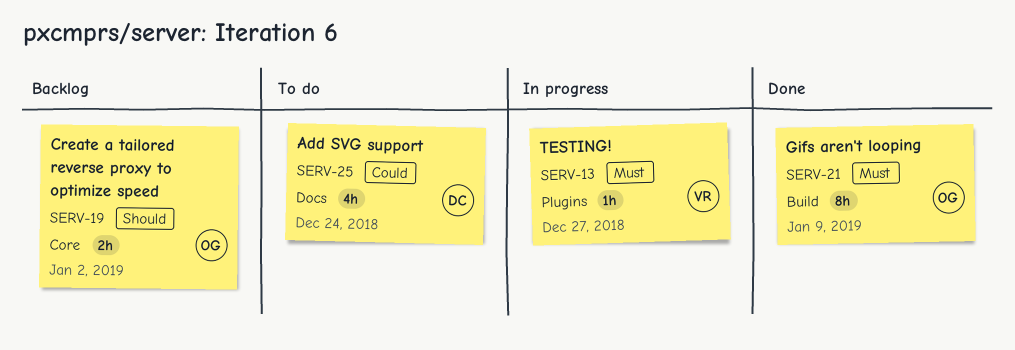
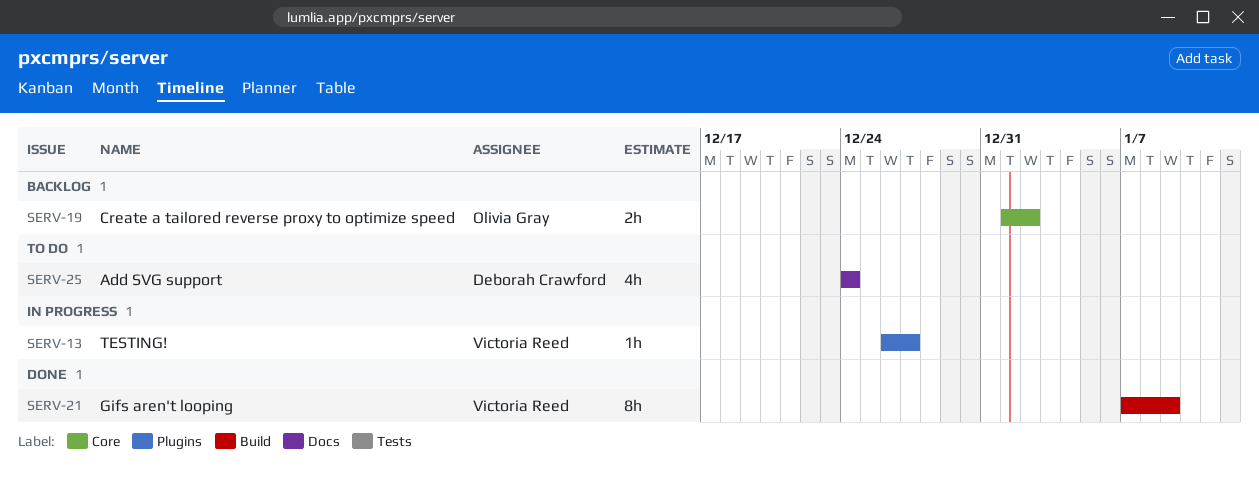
SERV-21, owner: Olivia Gray -> Victoria Reed

